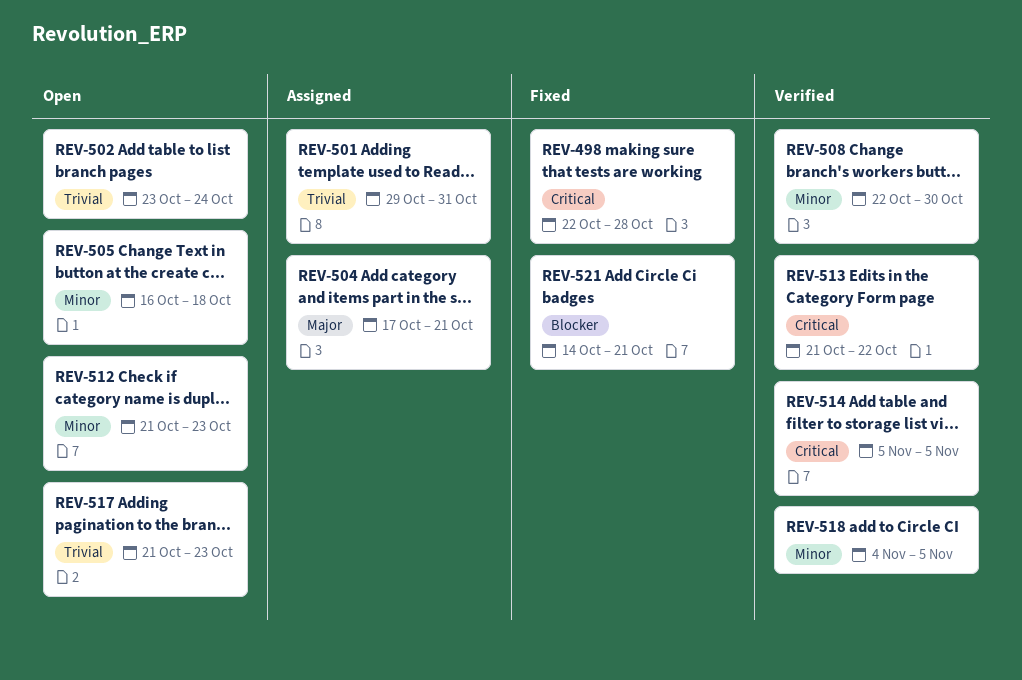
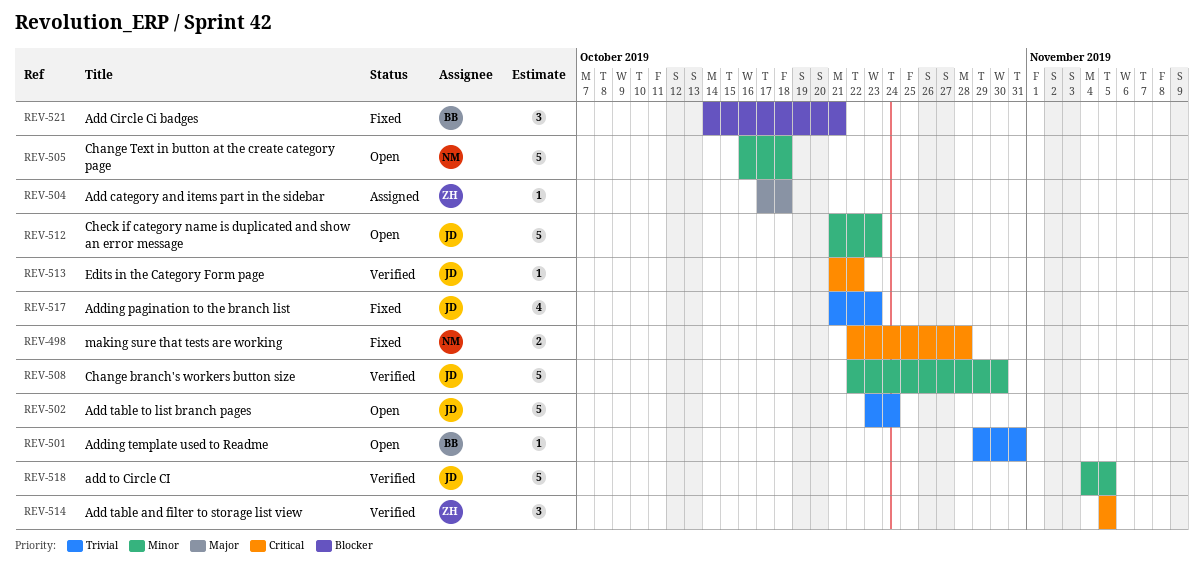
REV-501, status: Assigned -> Open
REV-504, due: Oct 21 -> Oct 18
REV-517, status: Open -> Fixed

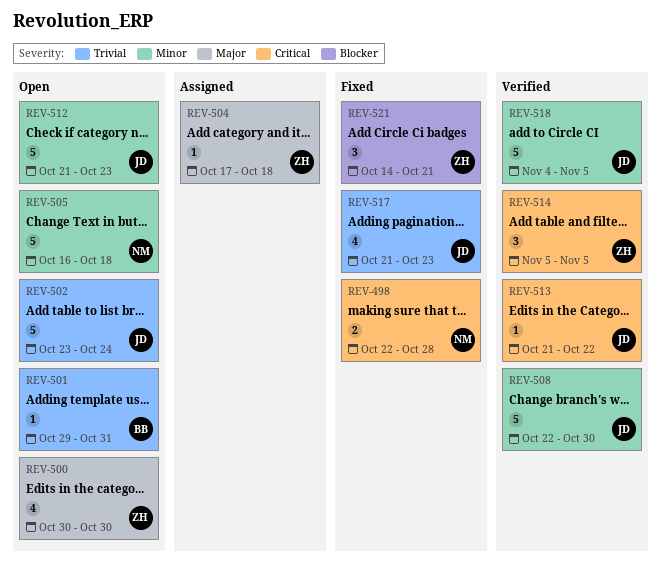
REV-500: none -> present
REV-521, owner: BB -> ZH

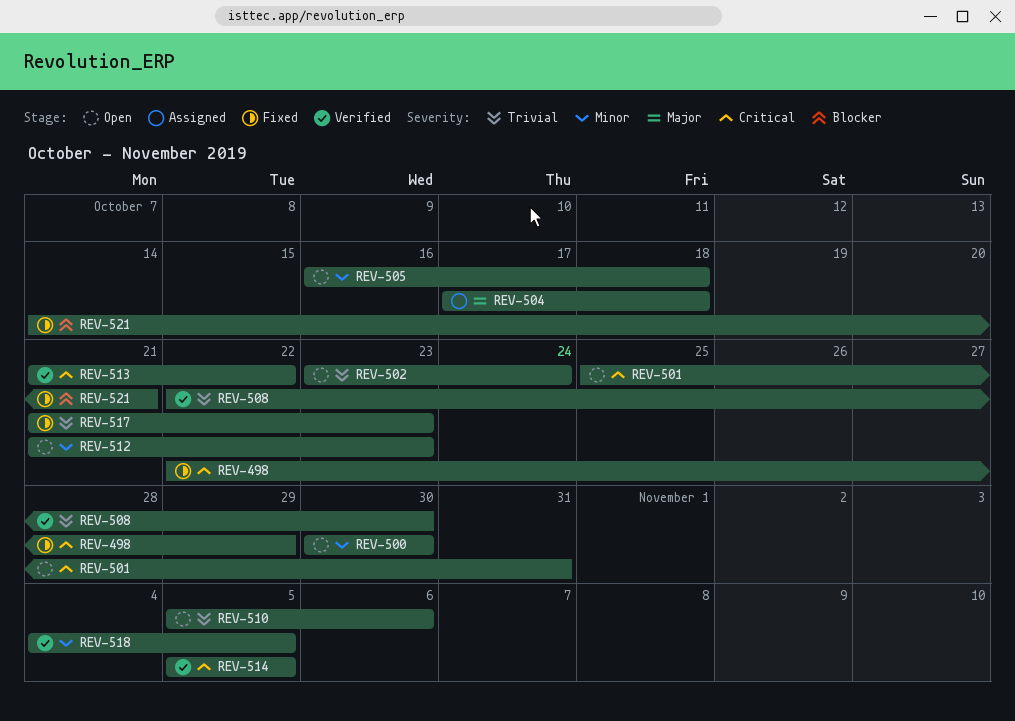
REV-498, due: Oct 28 -> Oct 29
REV-500, priority: Major -> Minor
REV-501, priority: Trivial -> Critical
REV-501, start: Oct 29 -> Oct 25
REV-508, priority: Minor -> Trivial
REV-510: none -> present

